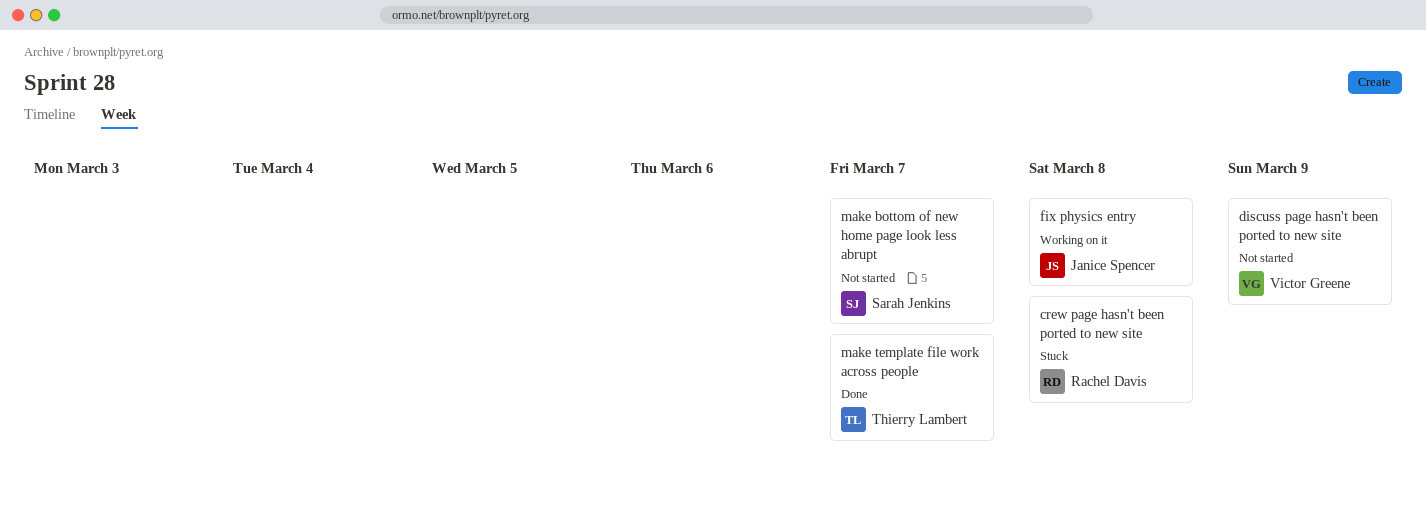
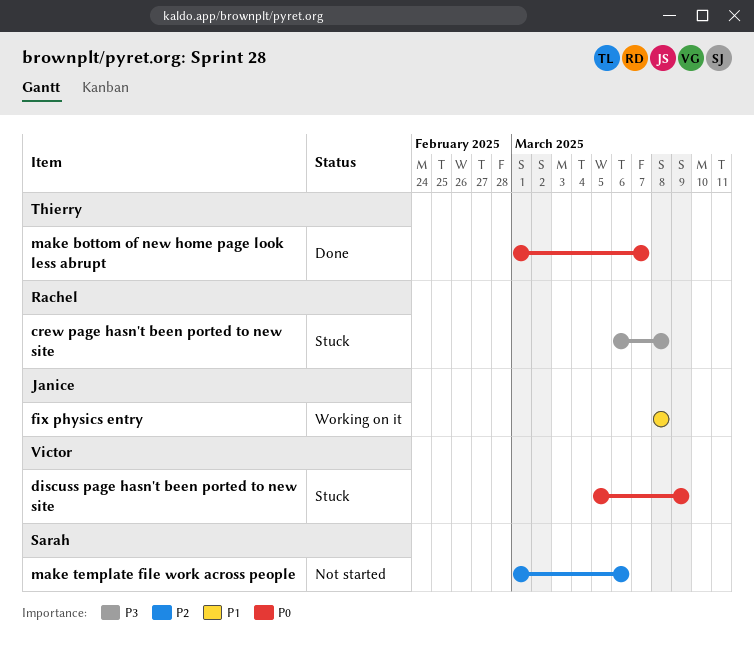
discuss page hasn't been ported to new site, status: Not started -> Stuck
make bottom of new home page look less abrupt, status: Not started -> Done
make bottom of new home page look less abrupt, owner: Sarah Jenkins -> Thierry Lambert
make template file work across people, status: Done -> Not started
make template file work across people, owner: Thierry Lambert -> Sarah Jenkins
make template file work across people, due: Mar 7 -> Mar 6

